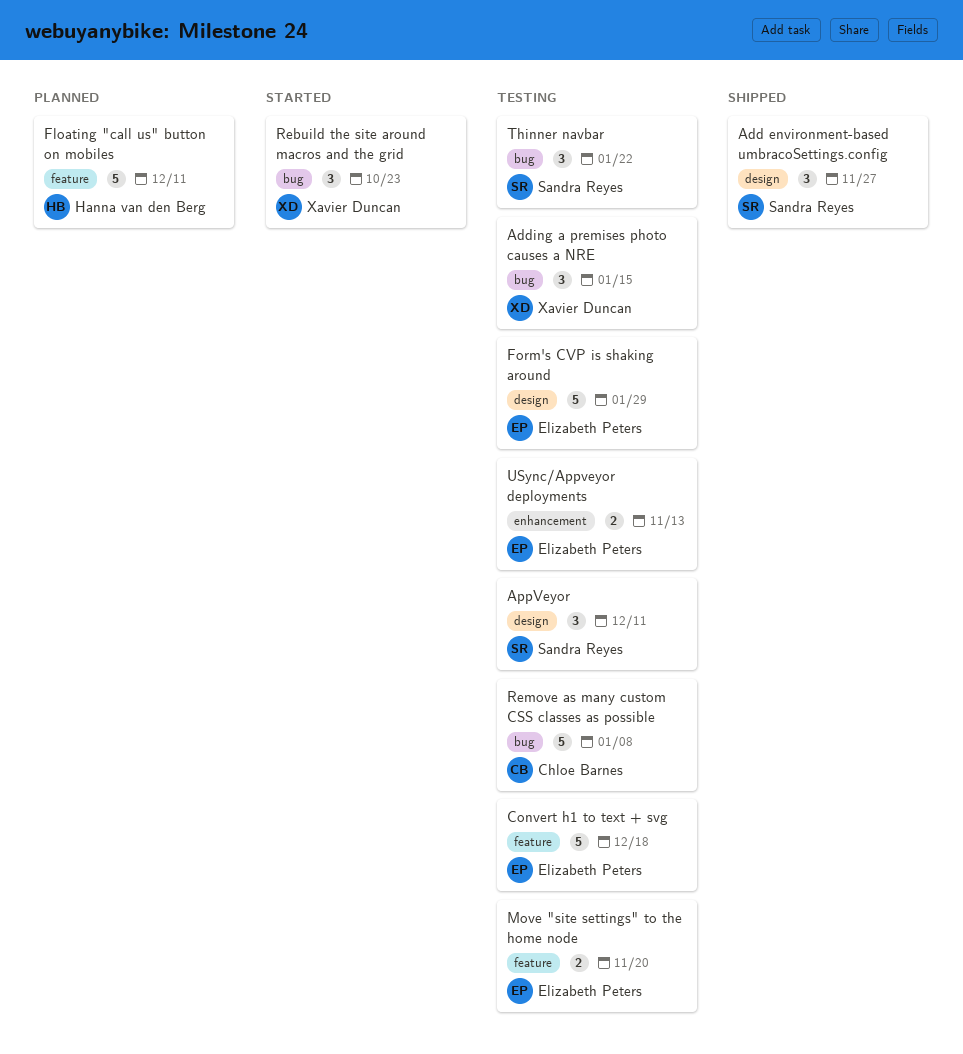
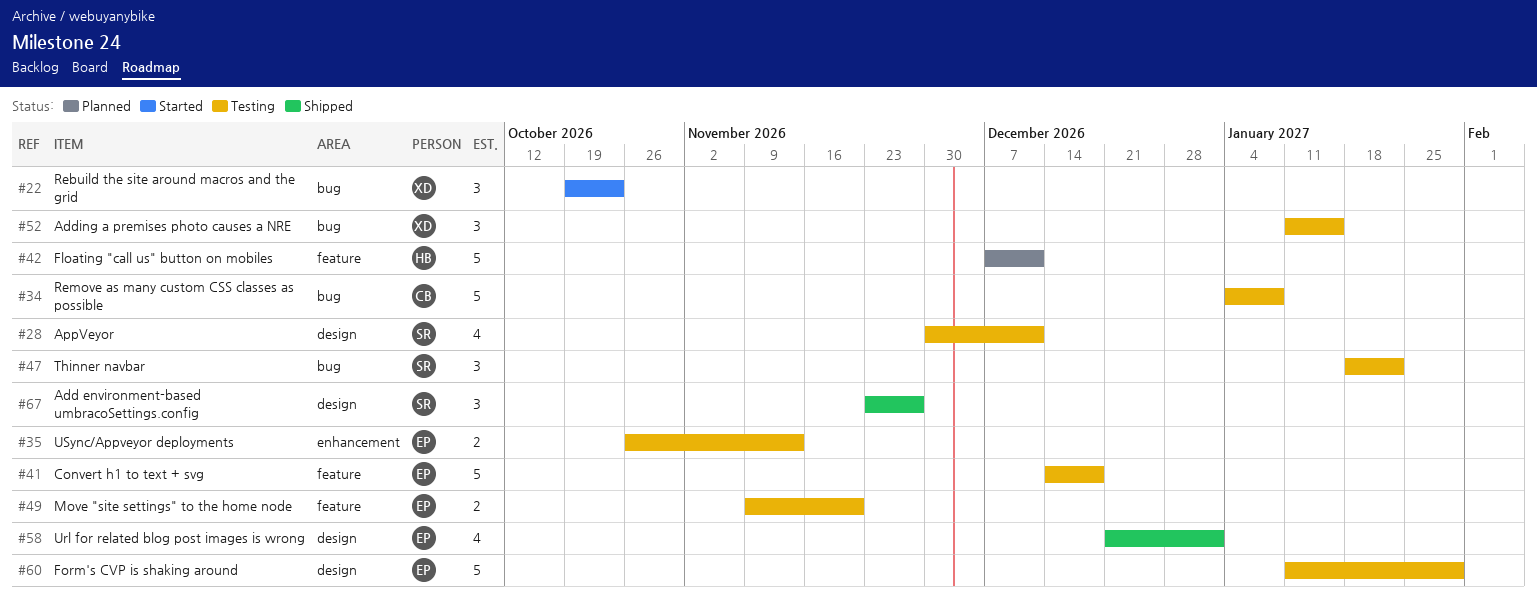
AppVeyor, estimate: 3 -> 4
Url for related blog post images is wrong: none -> present

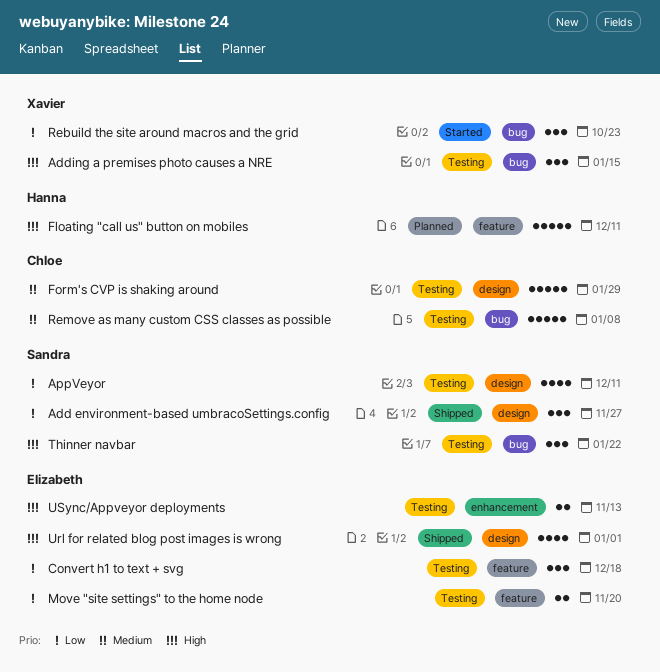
Convert h1 to text + svg, estimate: 5 -> 3
Form's CVP is shaking around, owner: Elizabeth -> Chloe

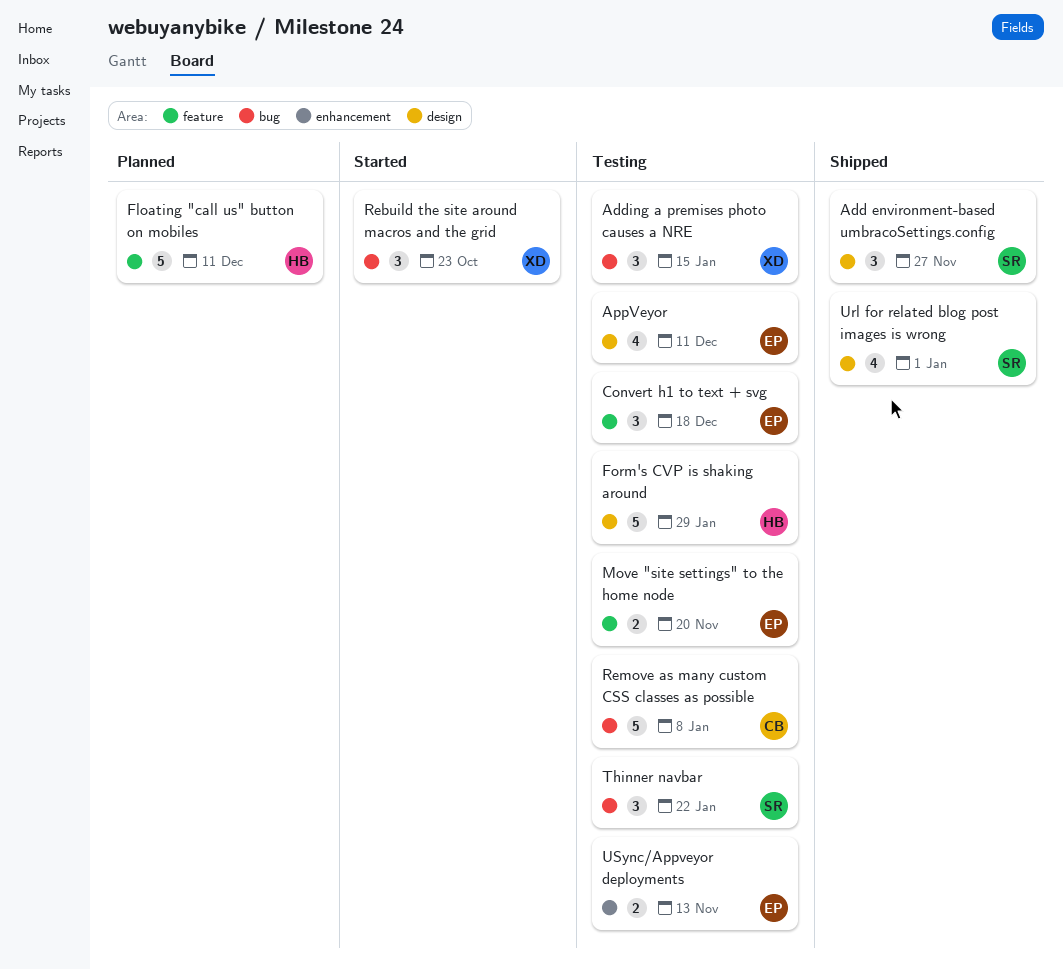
AppVeyor, owner: Sandra -> Elizabeth
Form's CVP is shaking around, owner: Chloe -> Hanna
Url for related blog post images is wrong, owner: Elizabeth -> Sandra

